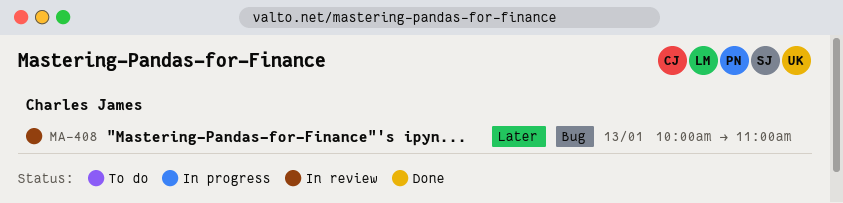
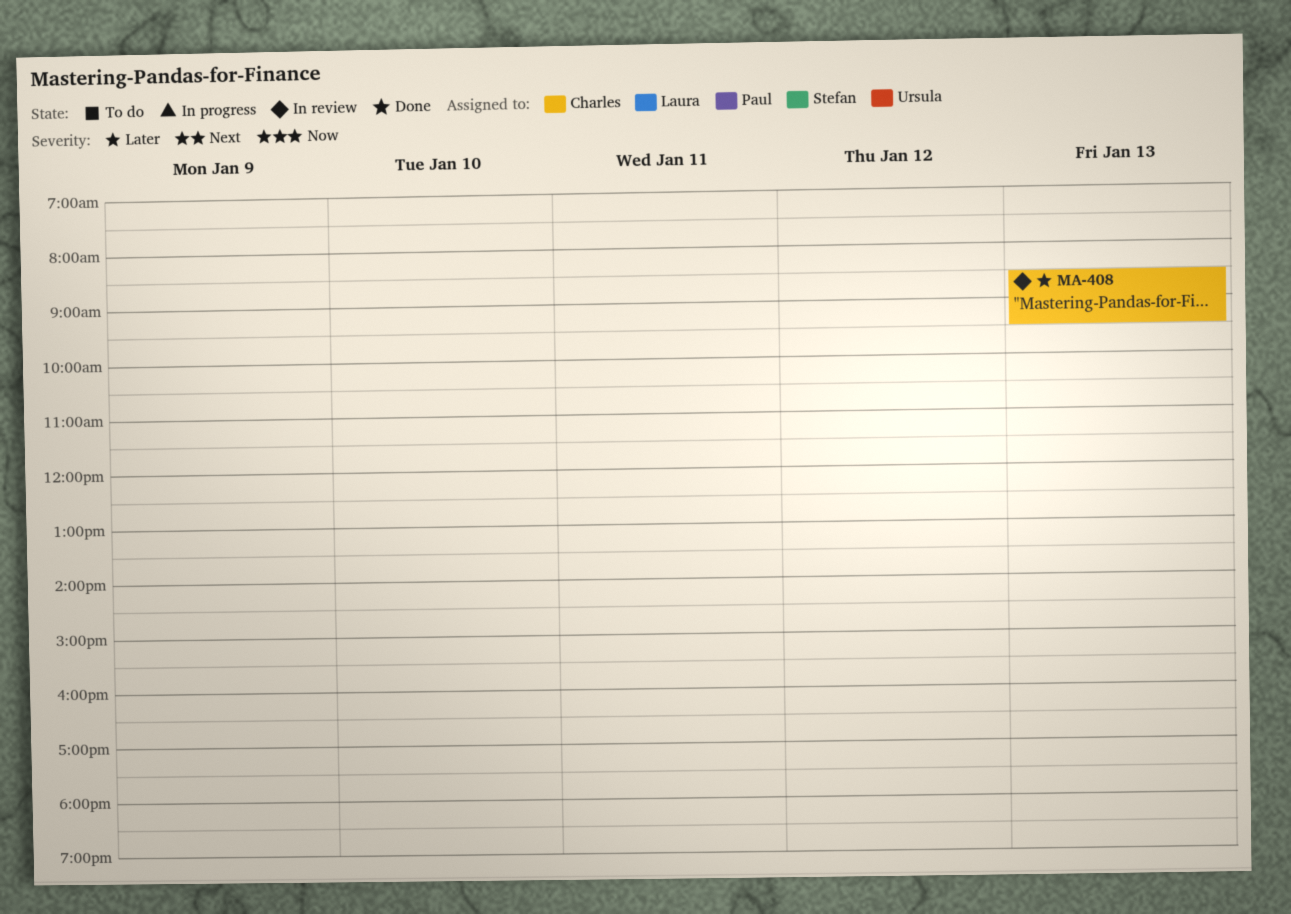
MA-408, begins: 10:00 -> 08:30
MA-408, ends: 11:00 -> 09:30

